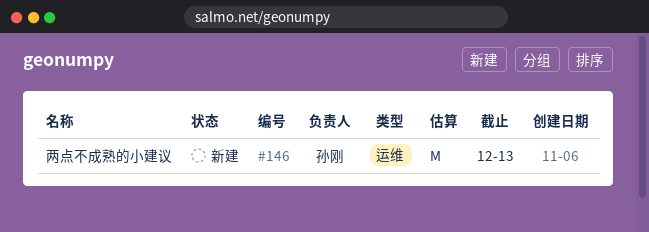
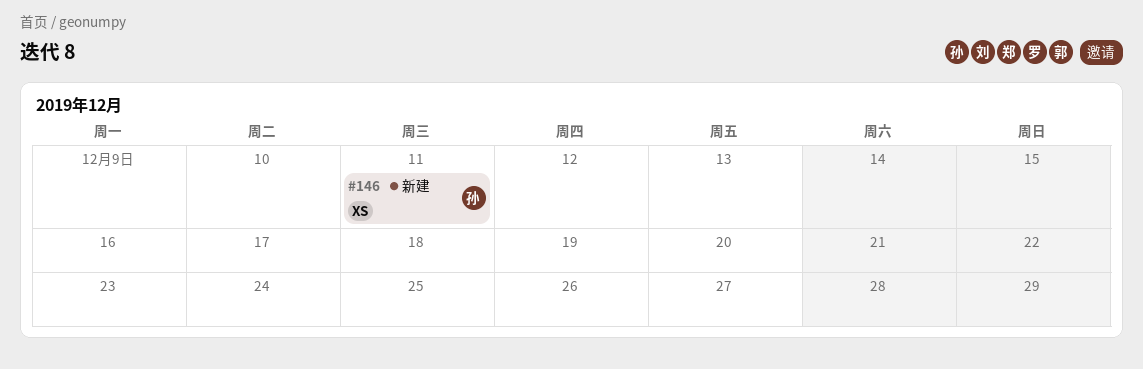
#146, estimate: M -> XS
#146, due: Dec 13 -> Dec 11

